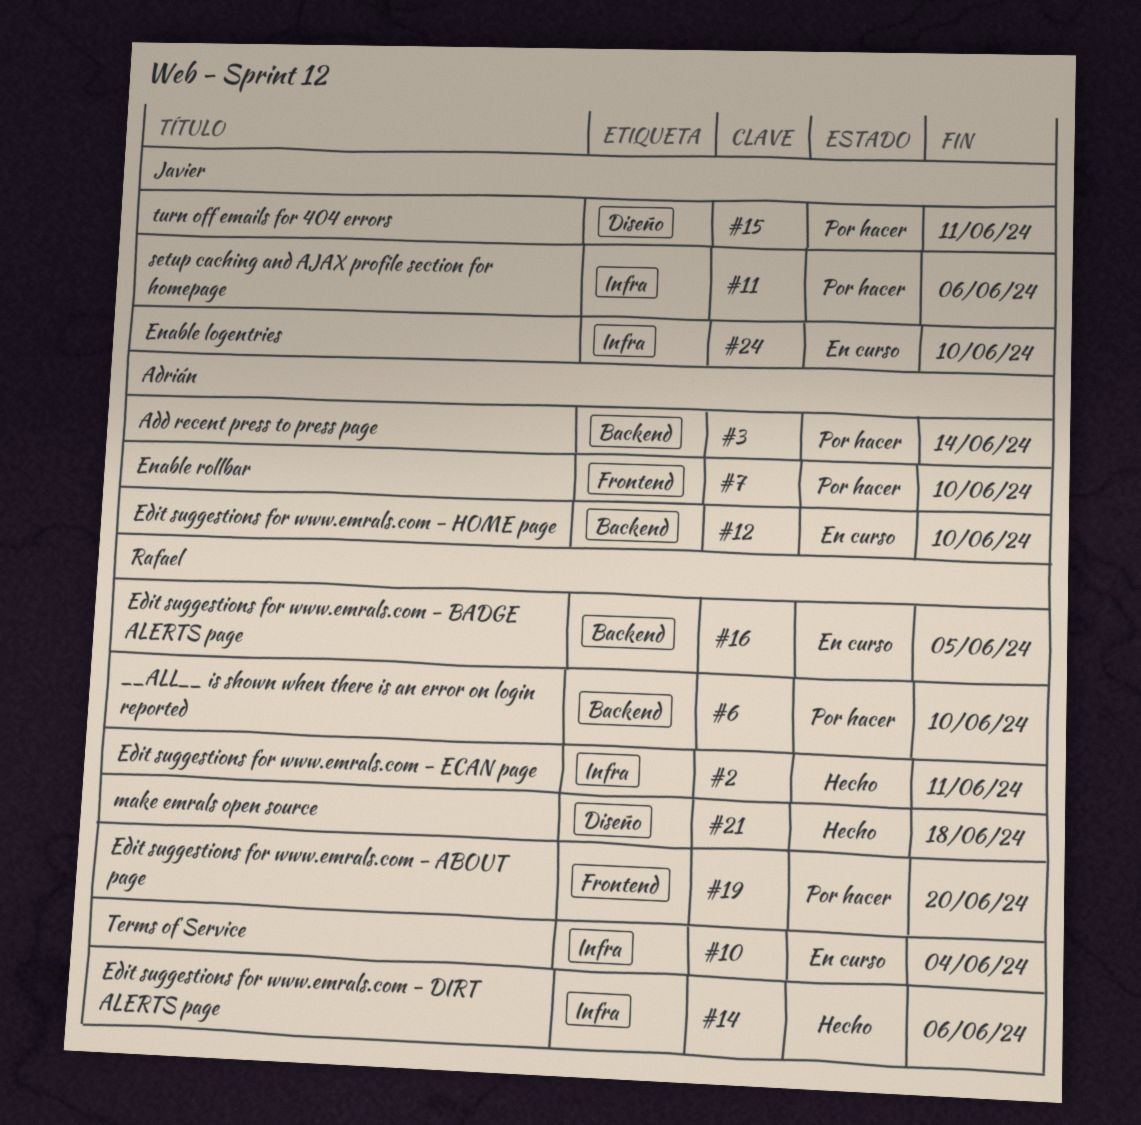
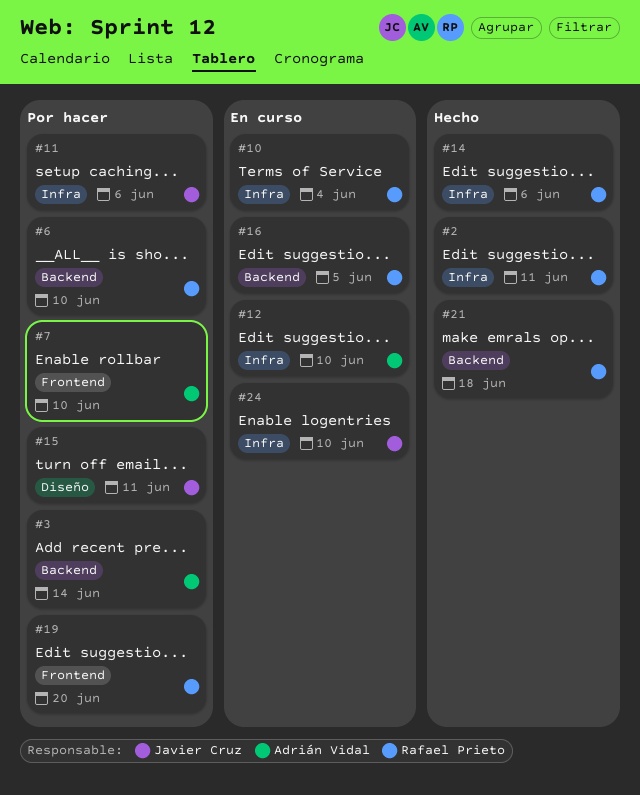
#12, label: Backend -> Infra
#21, label: Diseño -> Backend

